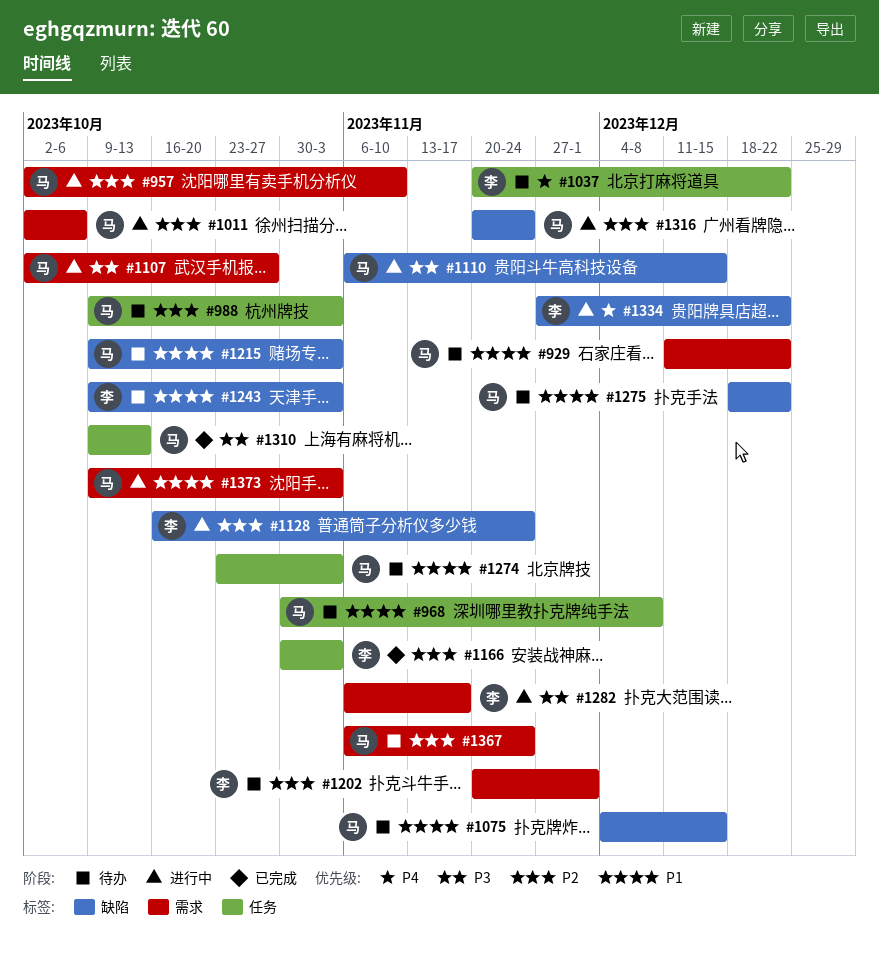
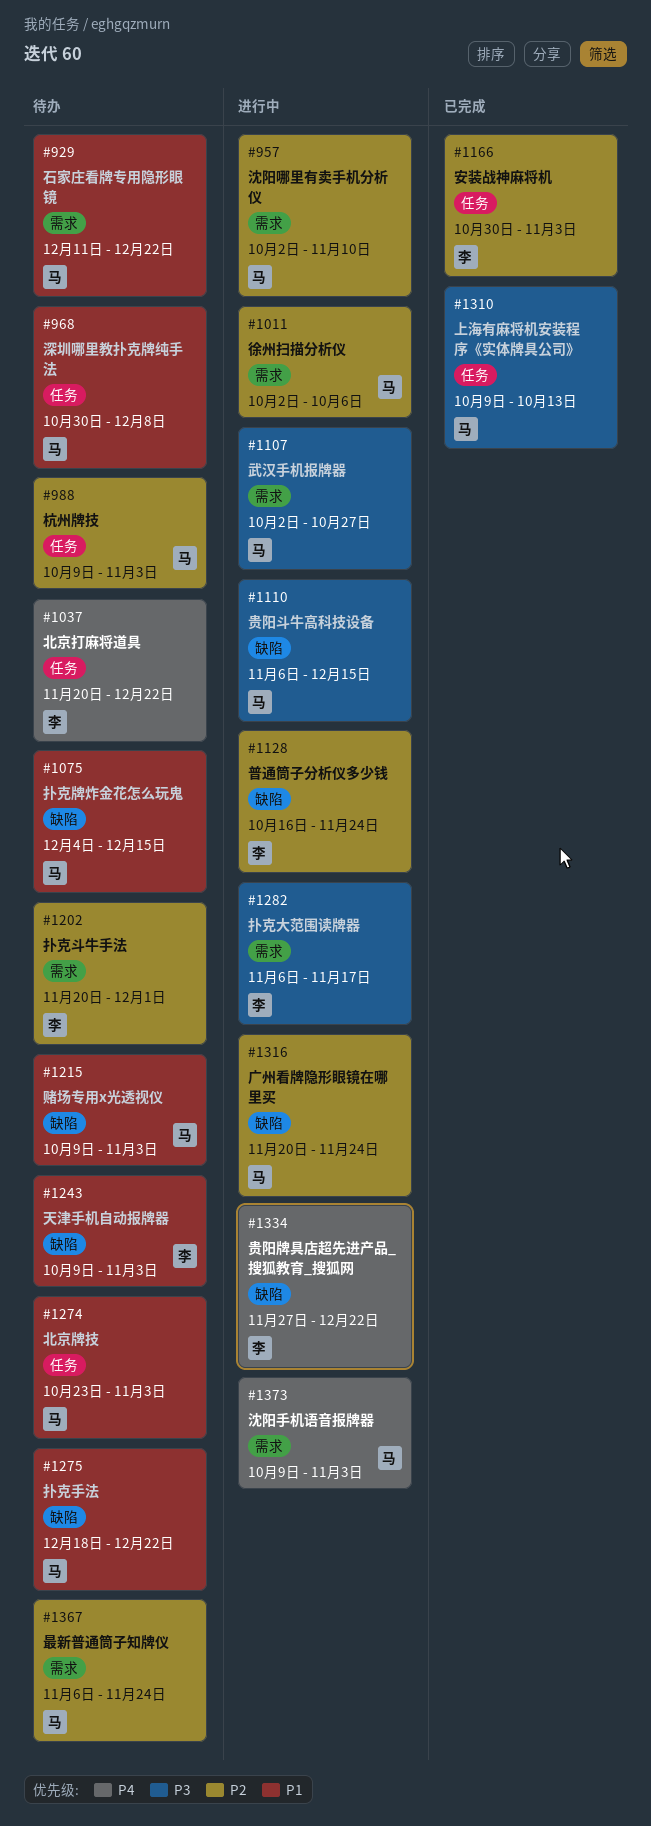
#1373, priority: P1 -> P4

